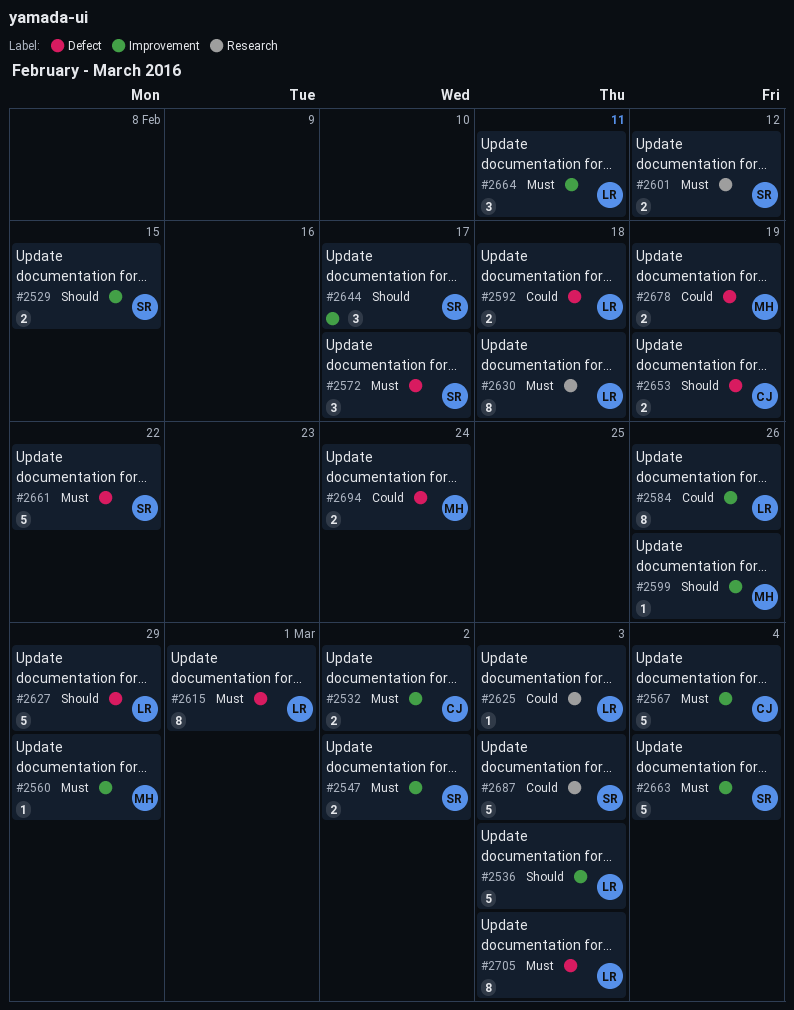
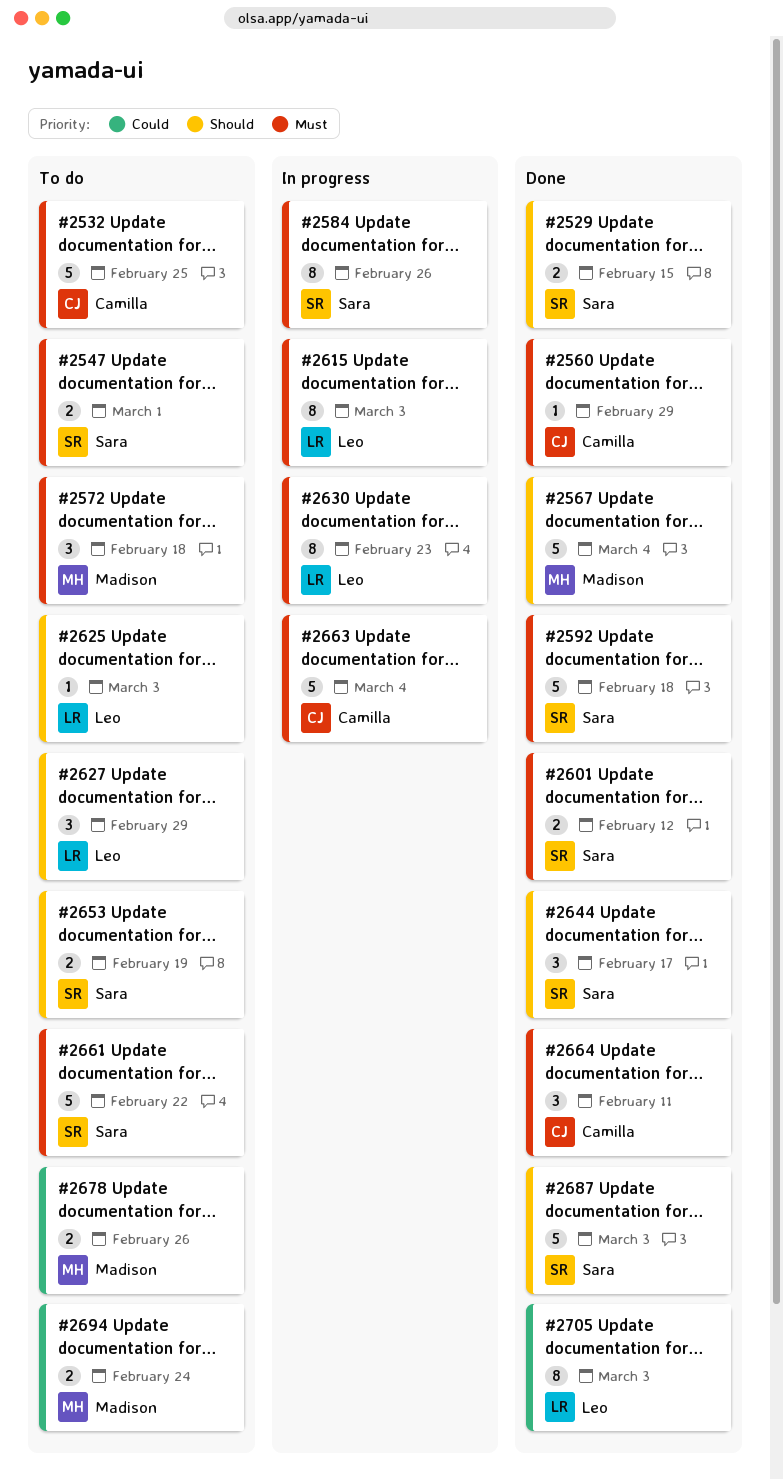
#2532, estimate: 2 -> 5
#2532, due: Mar 2 -> Feb 25
#2536: present -> none
#2547, due: Mar 2 -> Mar 1
#2560, owner: Madison -> Camilla
#2567, owner: Camilla -> Madison
#2567, priority: Must -> Should
#2572, owner: Sara -> Madison
#2572, due: Feb 17 -> Feb 18
#2584, owner: Leo -> Sara
#2584, priority: Could -> Must
#2592, owner: Leo -> Sara
#2592, priority: Could -> Must
#2592, estimate: 2 -> 5
#2599: present -> none
#2615, due: Mar 1 -> Mar 3
#2625, priority: Could -> Should
#2627, estimate: 5 -> 3
#2630, due: Feb 18 -> Feb 23
#2653, owner: Camilla -> Sara
#2663, owner: Sara -> Camilla
#2664, owner: Leo -> Camilla
#2678, due: Feb 19 -> Feb 26
#2687, priority: Could -> Should
#2705, priority: Must -> Could

